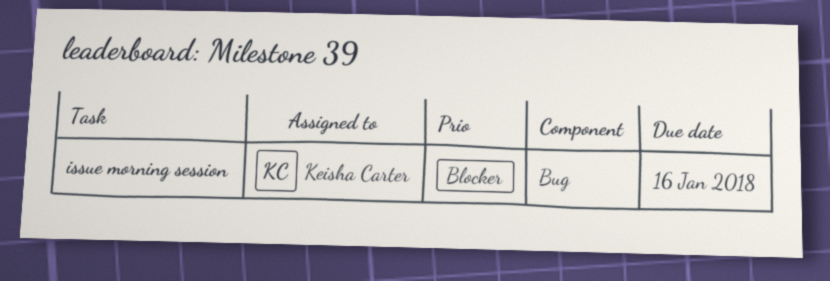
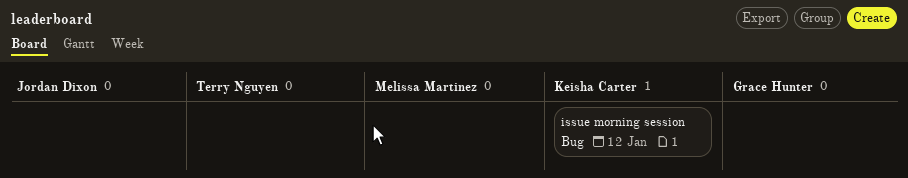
issue morning session, due: Jan 16 -> Jan 12

